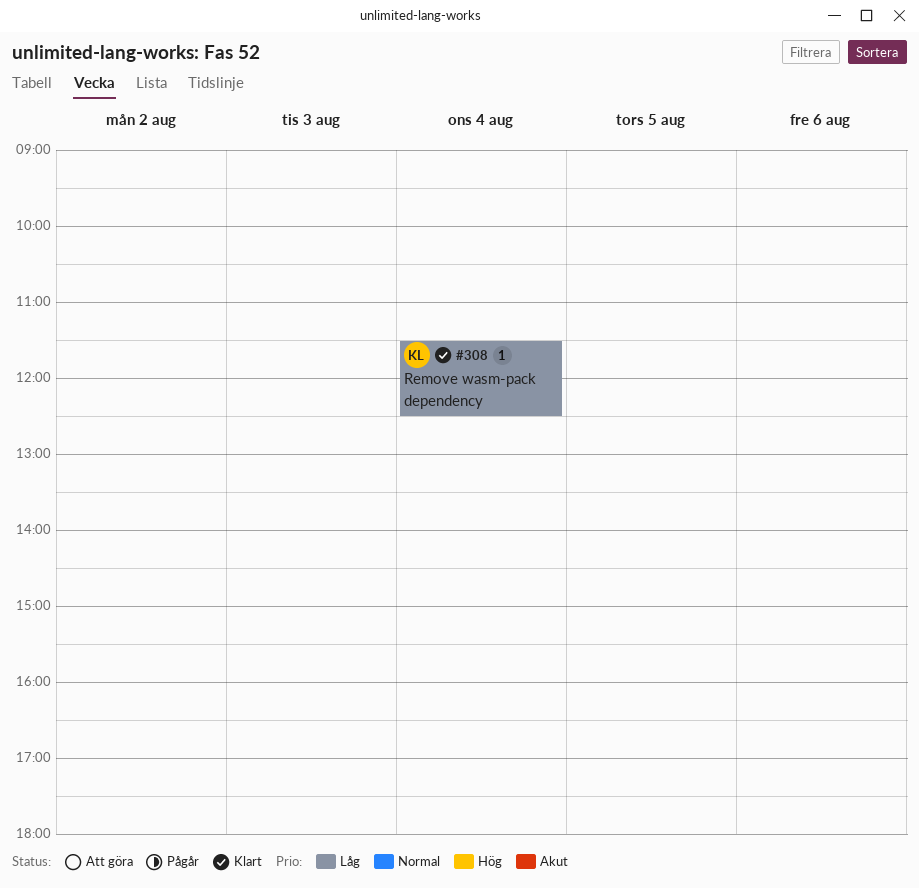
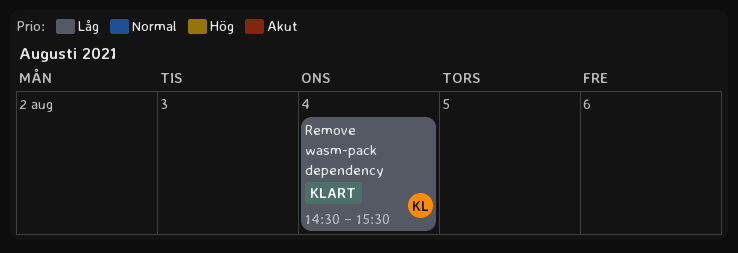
Remove wasm-pack dependency, begins: 11:30 -> 14:30
Remove wasm-pack dependency, ends: 12:30 -> 15:30

